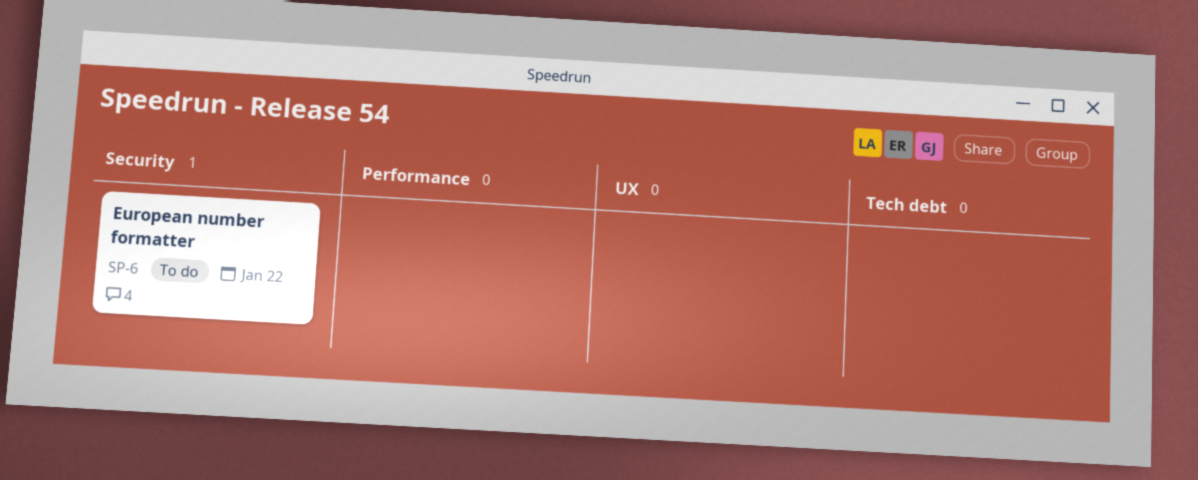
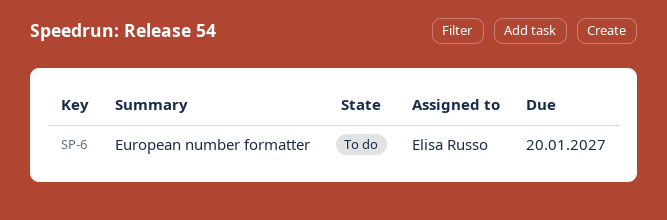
SP-6, due: Jan 22 -> Jan 20

